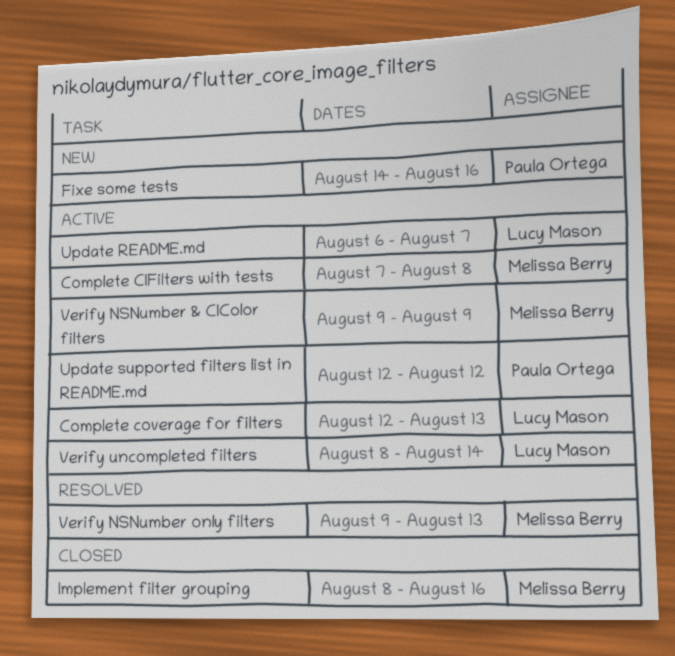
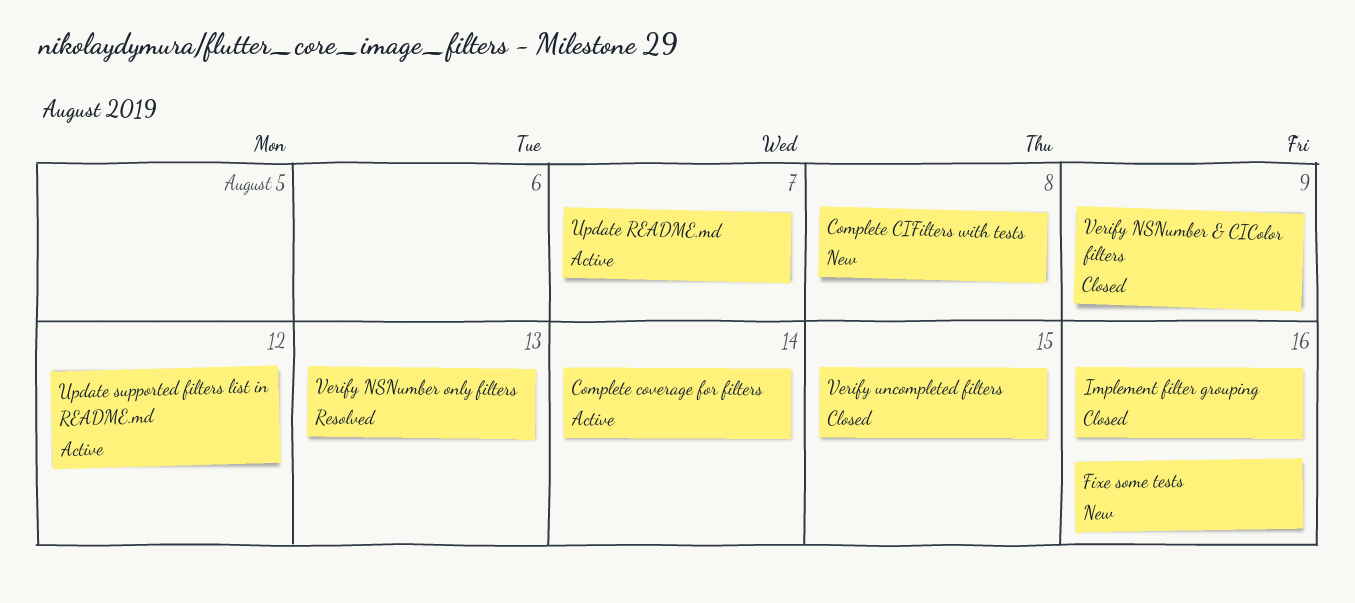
Complete CIFilters with tests, status: Active -> New
Complete coverage for filters, due: Aug 13 -> Aug 14
Verify NSNumber & CIColor filters, status: Active -> Closed
Verify uncompleted filters, status: Active -> Closed
Verify uncompleted filters, due: Aug 14 -> Aug 15

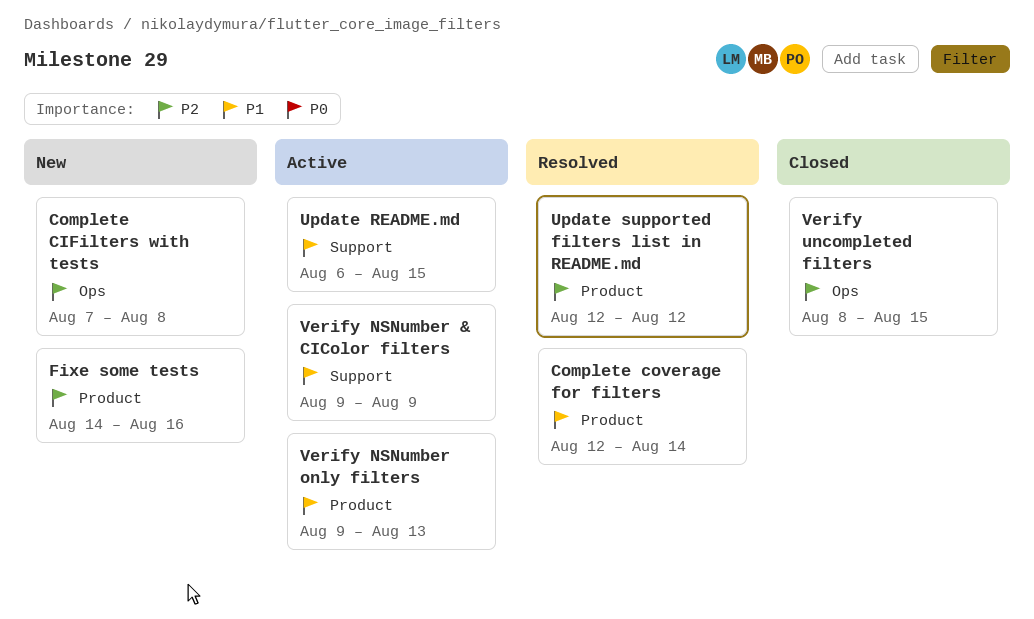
Complete coverage for filters, status: Active -> Resolved
Implement filter grouping: present -> none
Update README.md, due: Aug 7 -> Aug 15
Update supported filters list in README.md, status: Active -> Resolved
Verify NSNumber & CIColor filters, status: Closed -> Active
Verify NSNumber only filters, status: Resolved -> Active

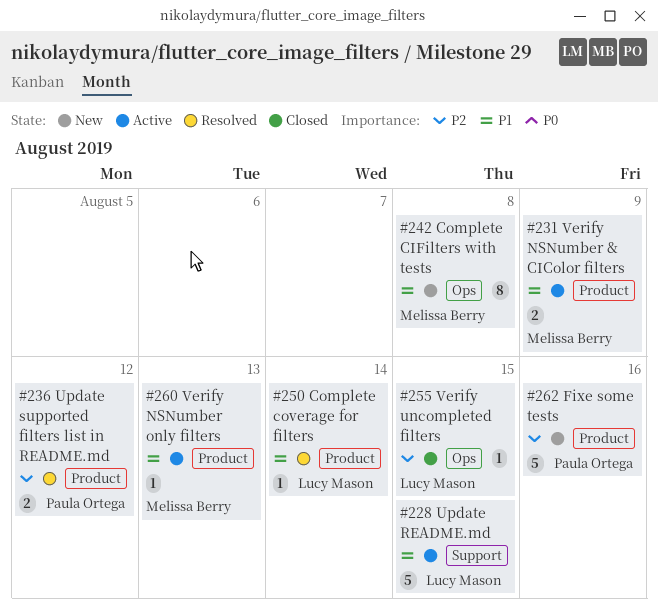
Complete CIFilters with tests, priority: P2 -> P1
Verify NSNumber & CIColor filters, label: Support -> Product

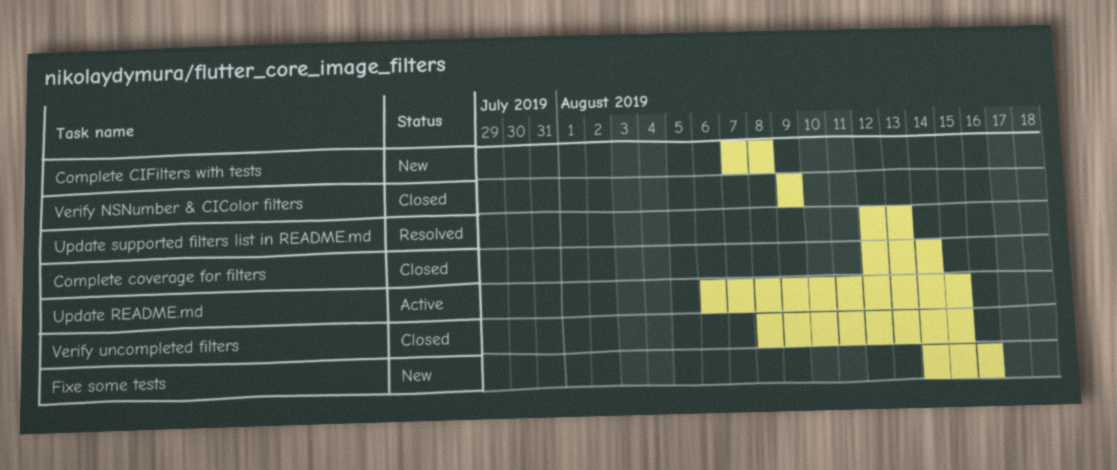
Complete coverage for filters, status: Resolved -> Closed
Update supported filters list in README.md, due: Aug 12 -> Aug 13
Verify NSNumber & CIColor filters, status: Active -> Closed
Verify NSNumber only filters: present -> none

